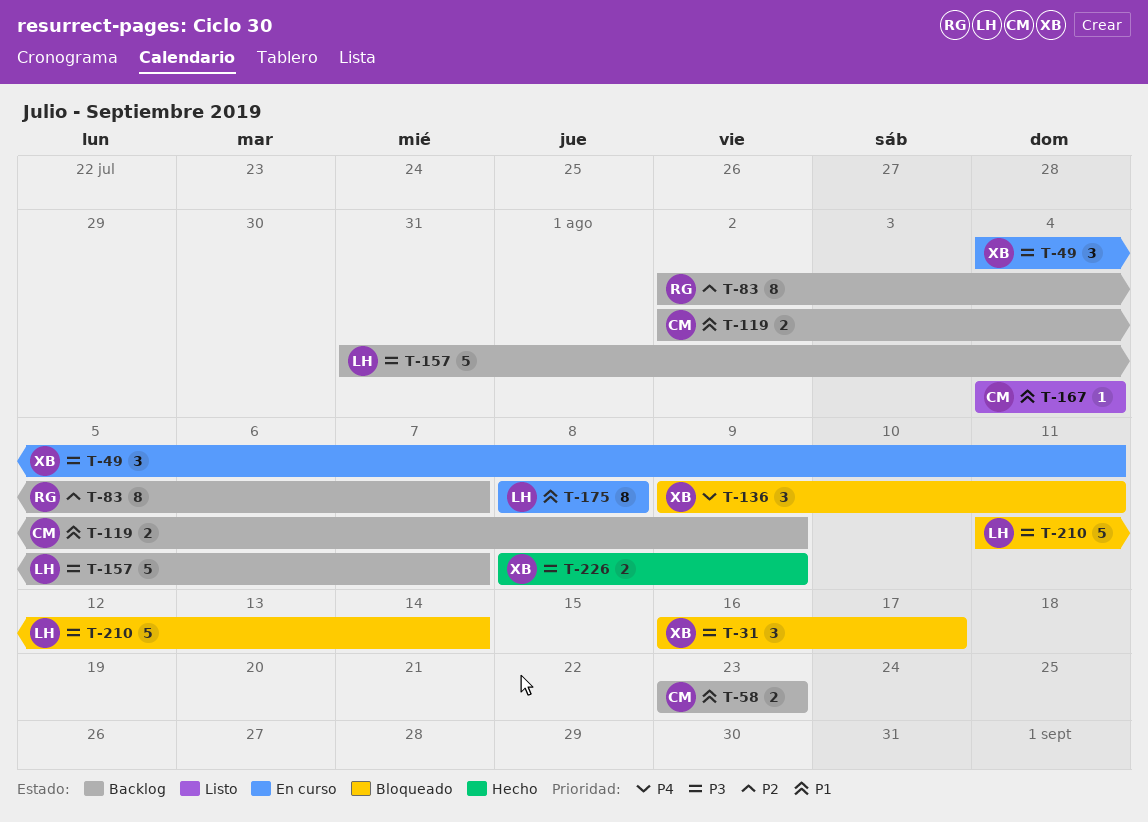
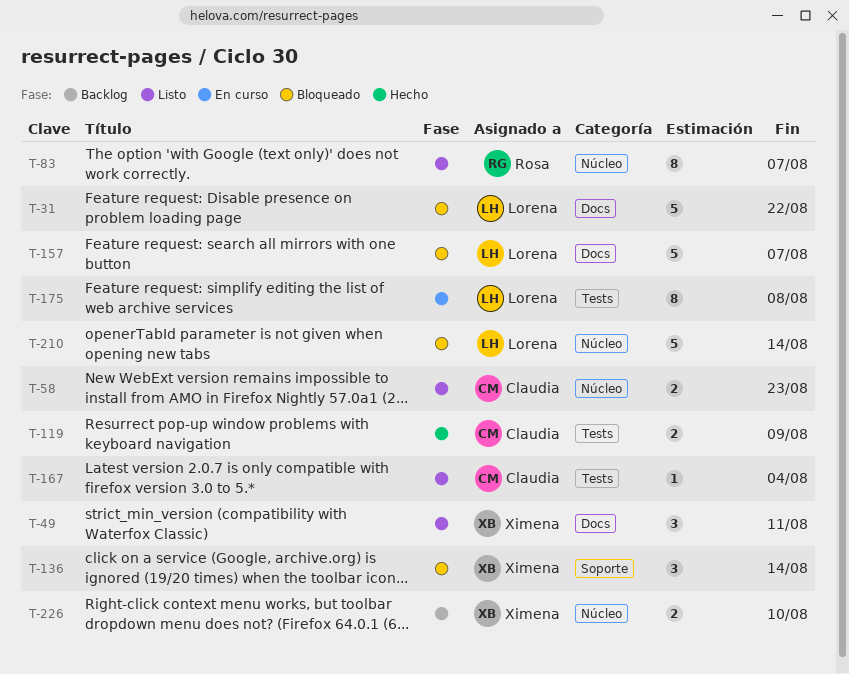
T-31, owner: Ximena -> Lorena
T-31, estimate: 3 -> 5
T-31, due: Aug 17 -> Aug 22
T-49, status: En curso -> Listo
T-58, status: Backlog -> Listo
T-83, status: Backlog -> Listo
T-119, status: Backlog -> Hecho
T-136, due: Aug 11 -> Aug 14
T-157, status: Backlog -> Bloqueado
T-226, status: Hecho -> Backlog
T-226, due: Aug 9 -> Aug 10

